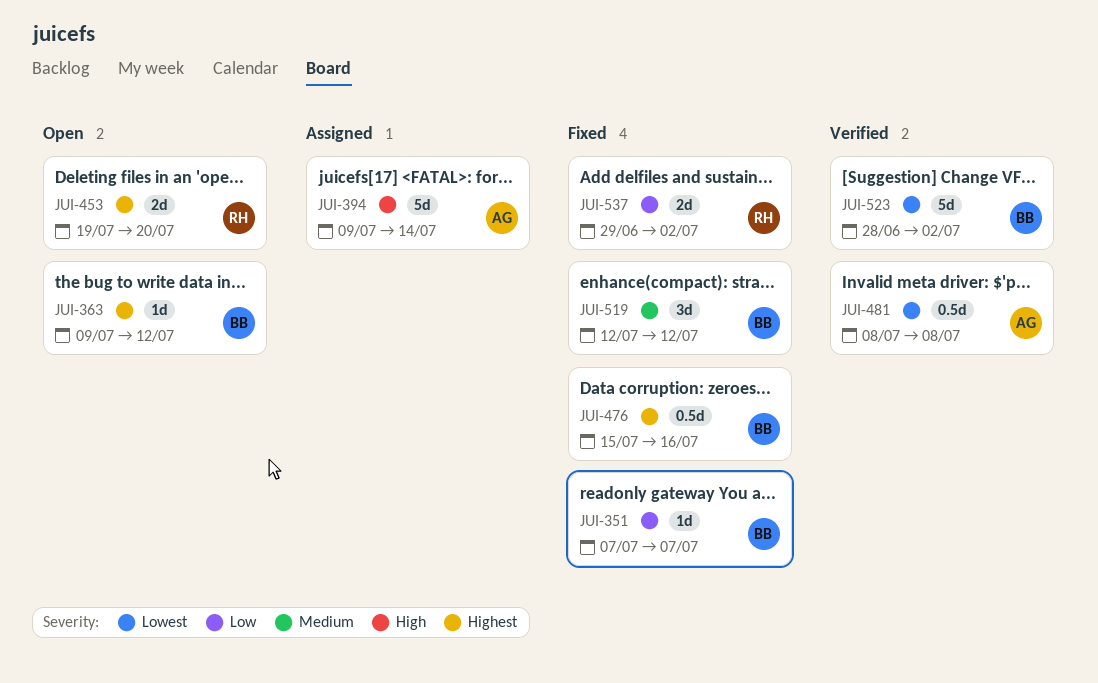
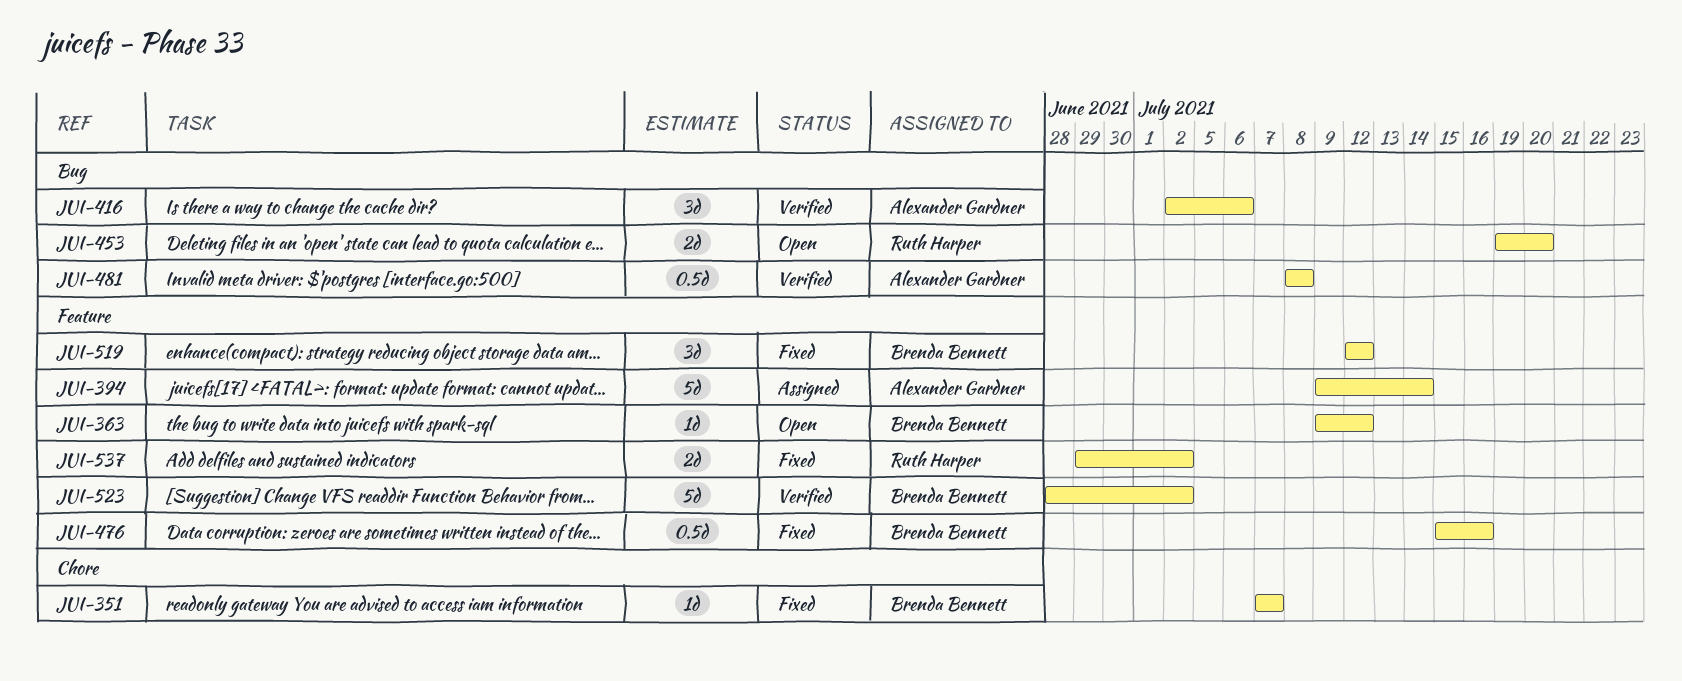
JUI-416: none -> present

